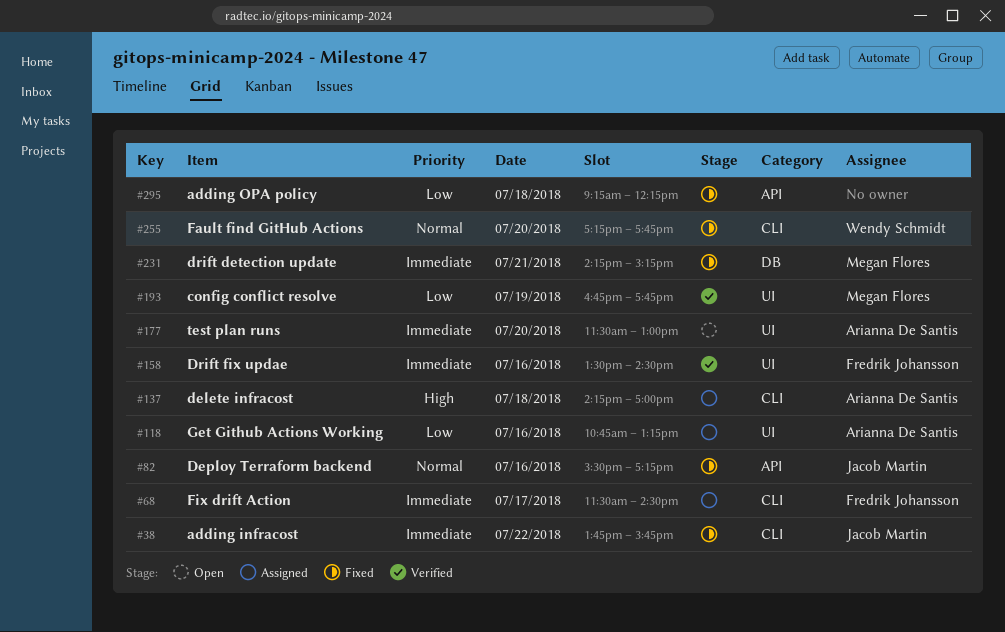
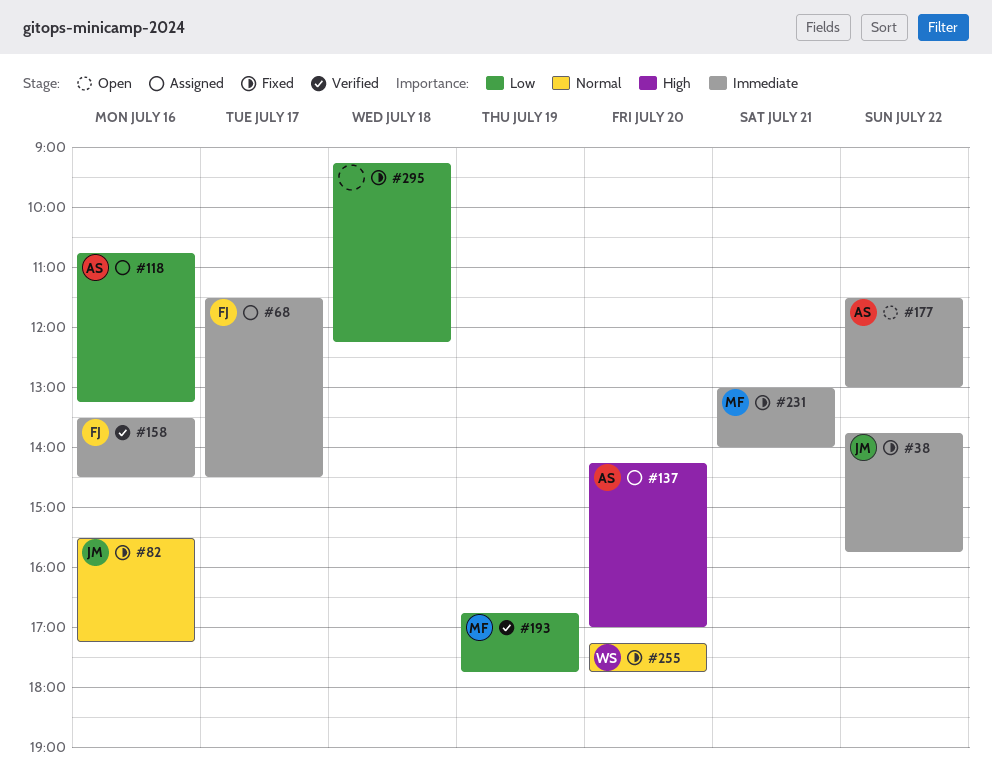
#137, day: Jul 18 -> Jul 20
#177, day: Jul 20 -> Jul 22
#231, begins: 14:15 -> 13:00
#231, ends: 15:15 -> 14:00

